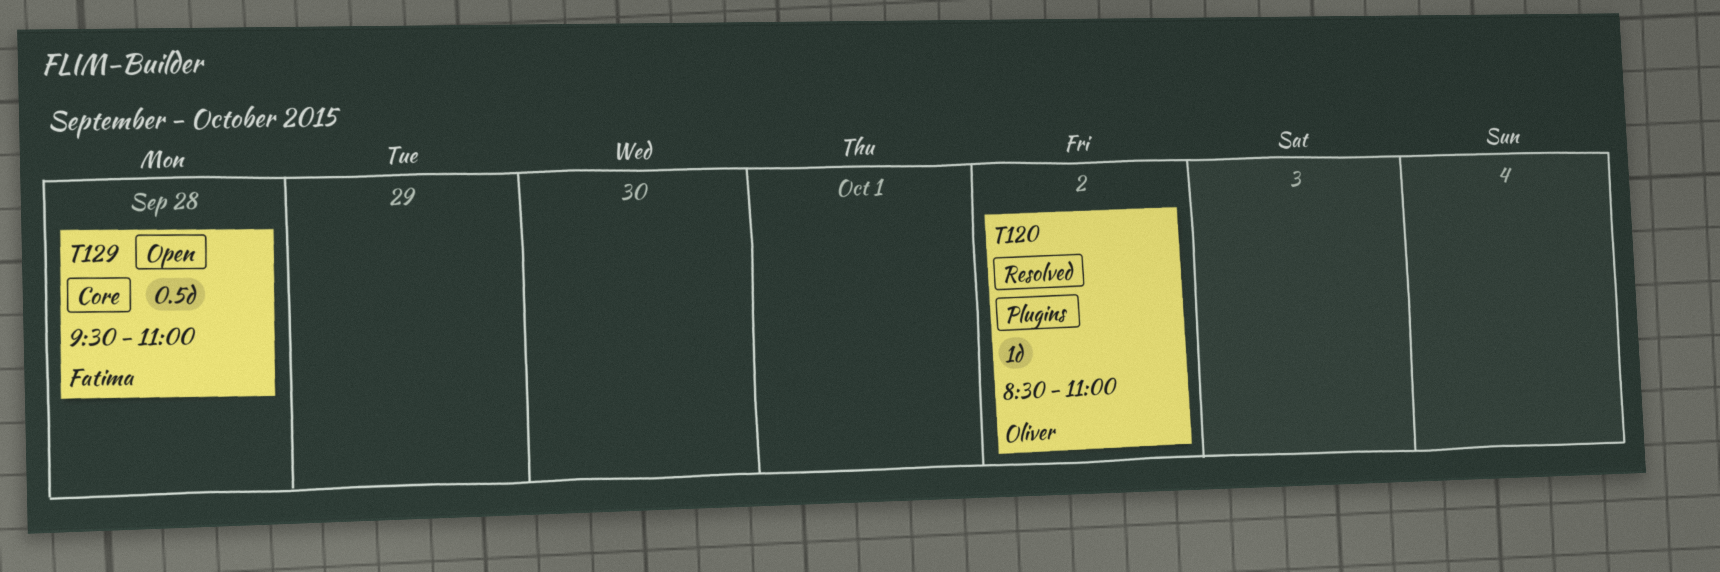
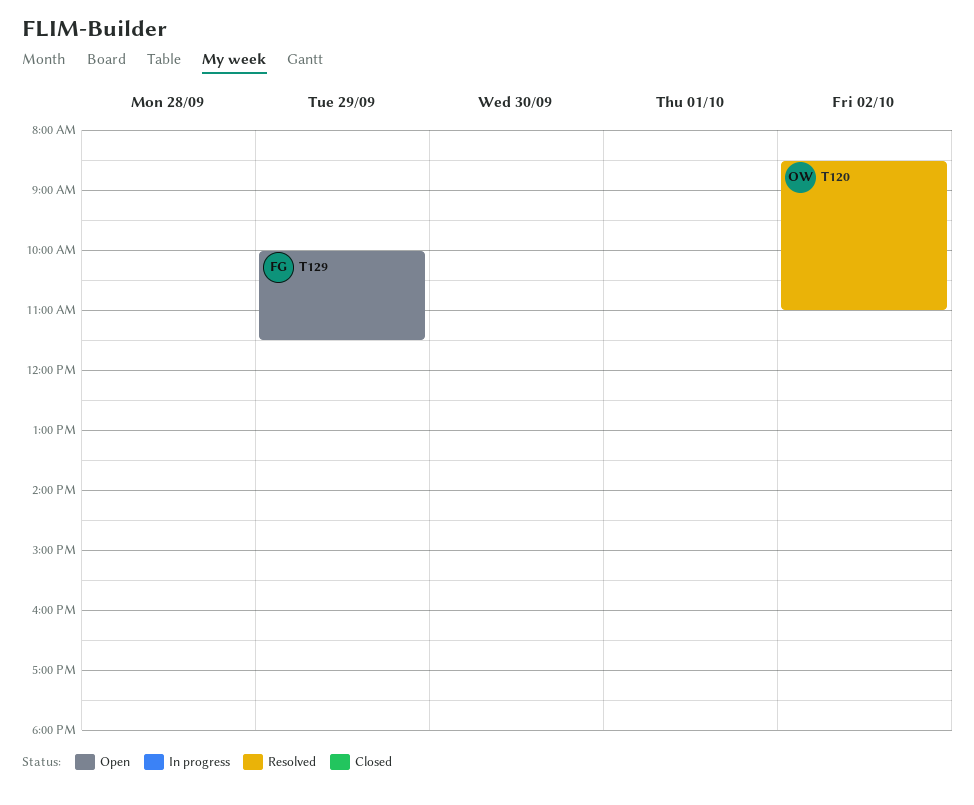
T129, day: Sep 28 -> Sep 29
T129, begins: 09:30 -> 10:00
T129, ends: 11:00 -> 11:30

